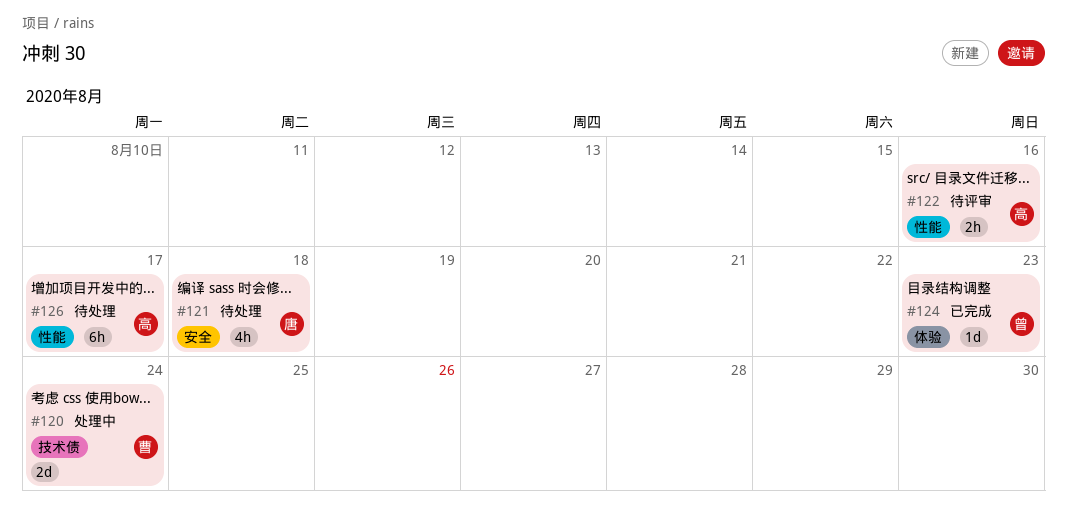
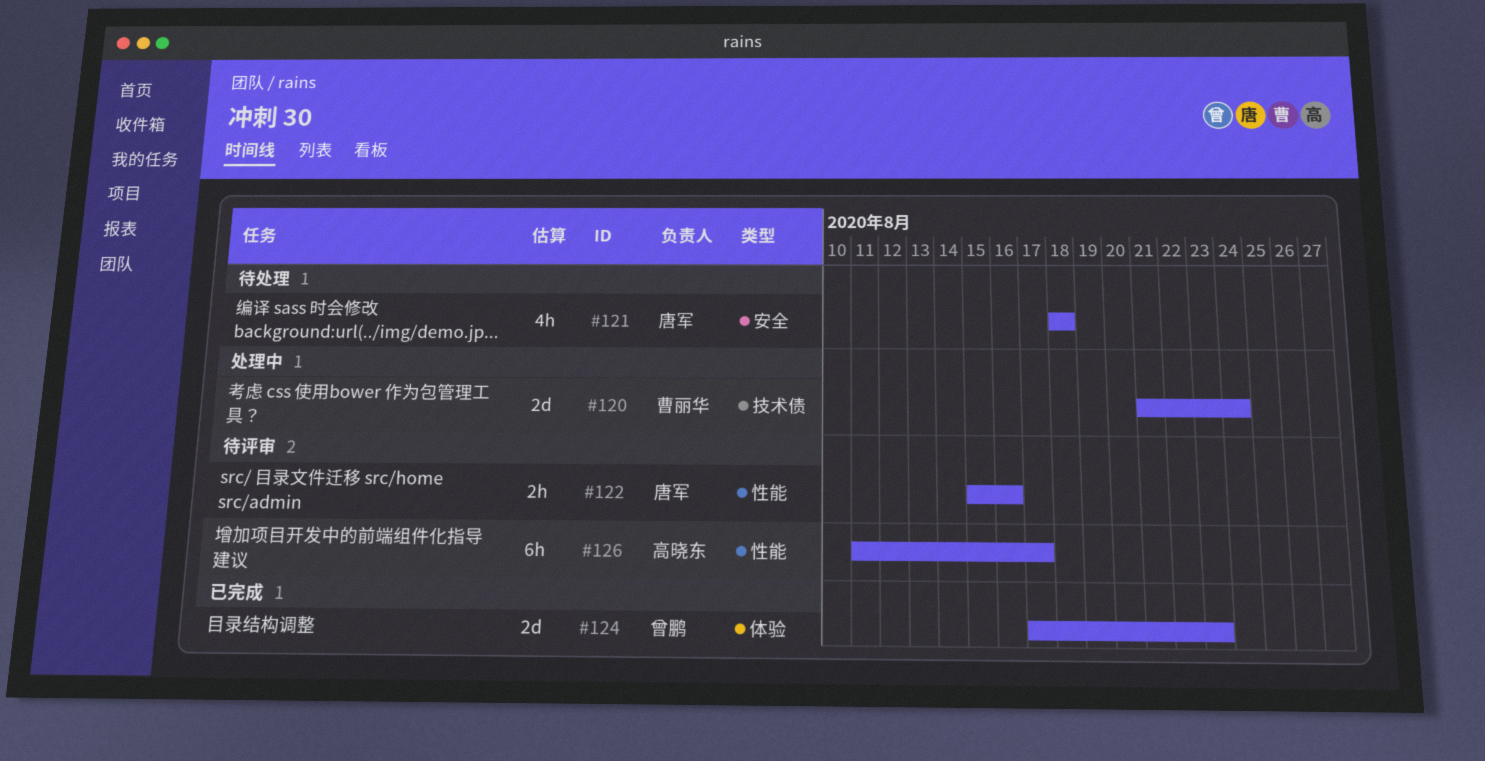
#122, owner: 高晓东 -> 唐军
#124, estimate: 1d -> 2d
#126, status: 待处理 -> 待评审

